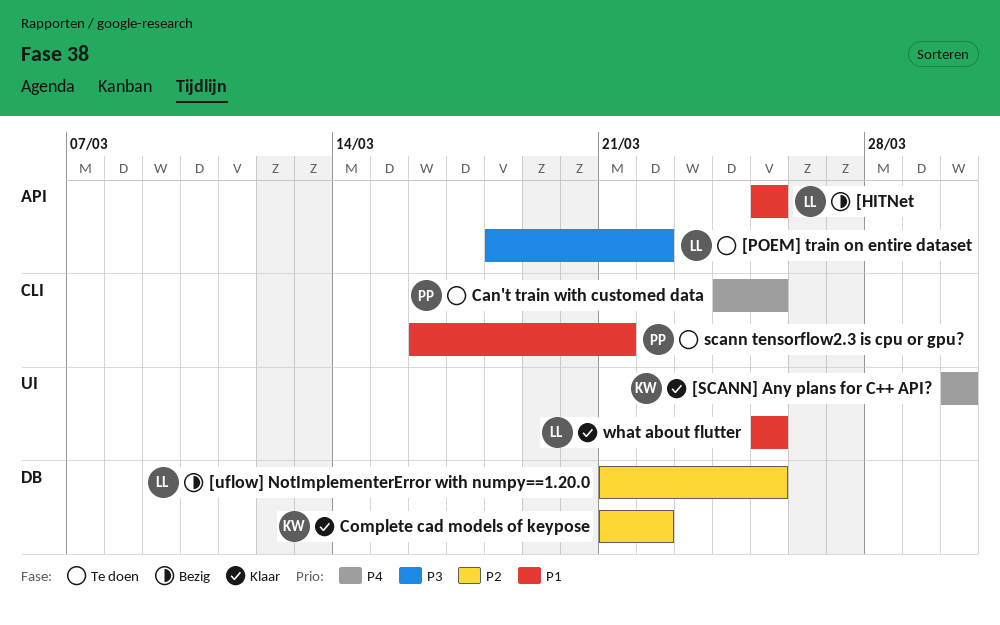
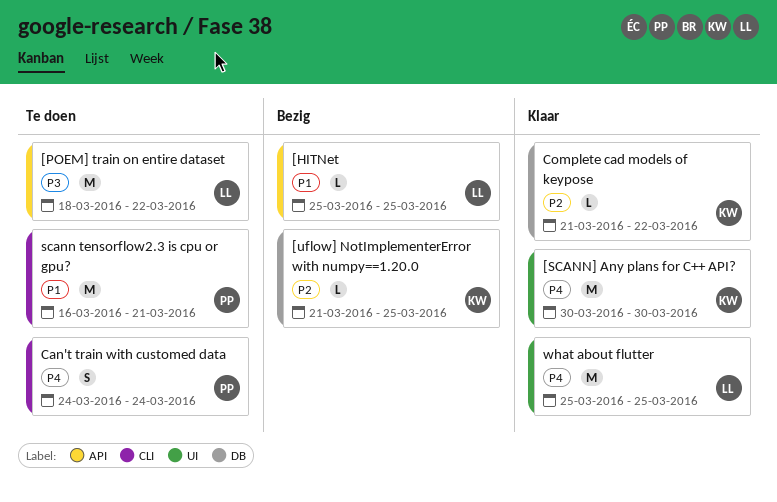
[uflow] NotImplementerError with numpy==1.20.0, owner: LL -> KW
Can't train with customed data, due: Mar 25 -> Mar 24
what about flutter, priority: P1 -> P4

